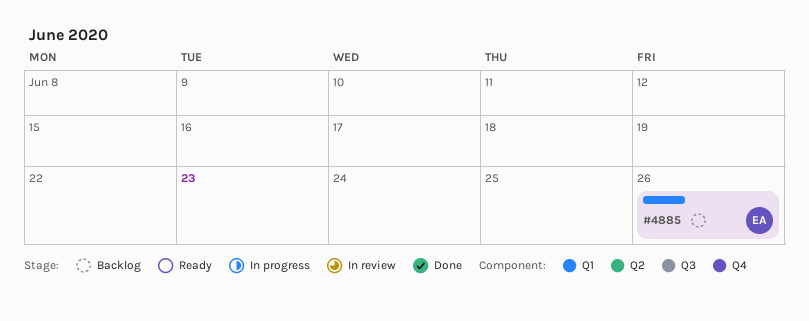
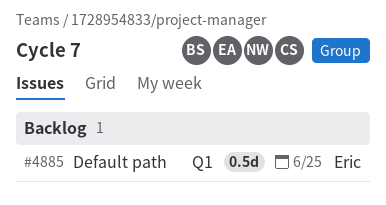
#4885, due: Jun 26 -> Jun 25

